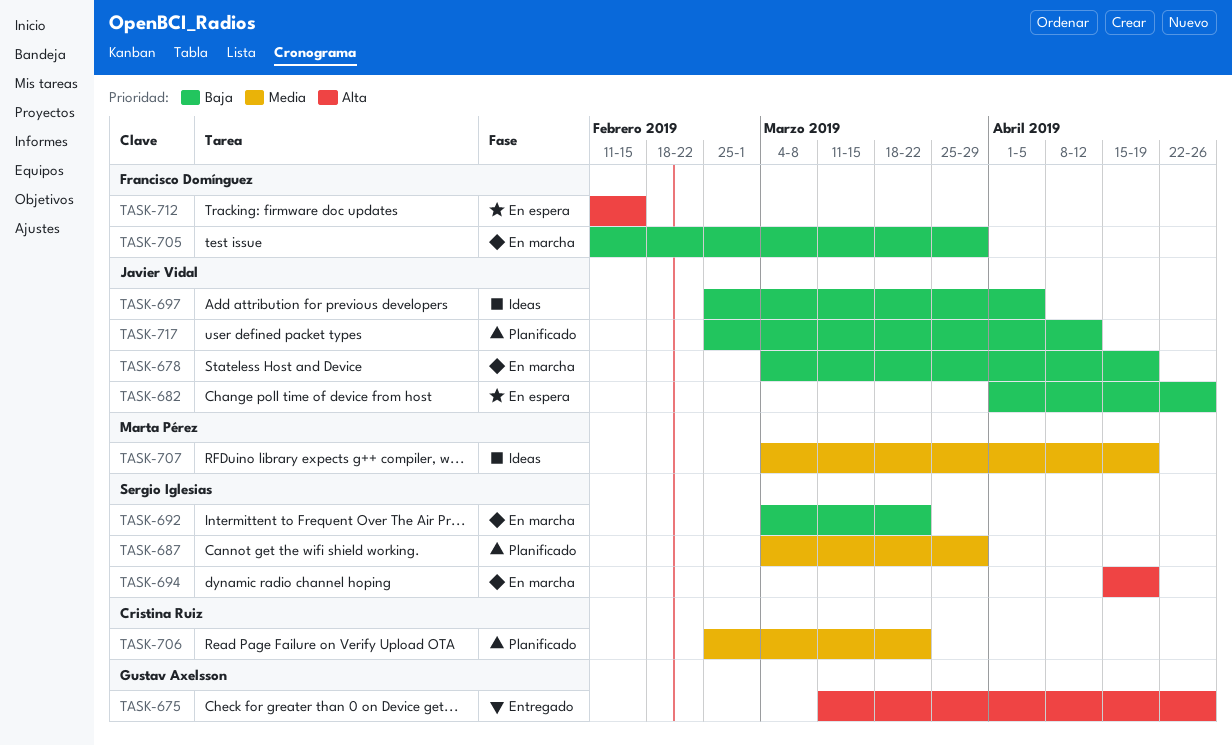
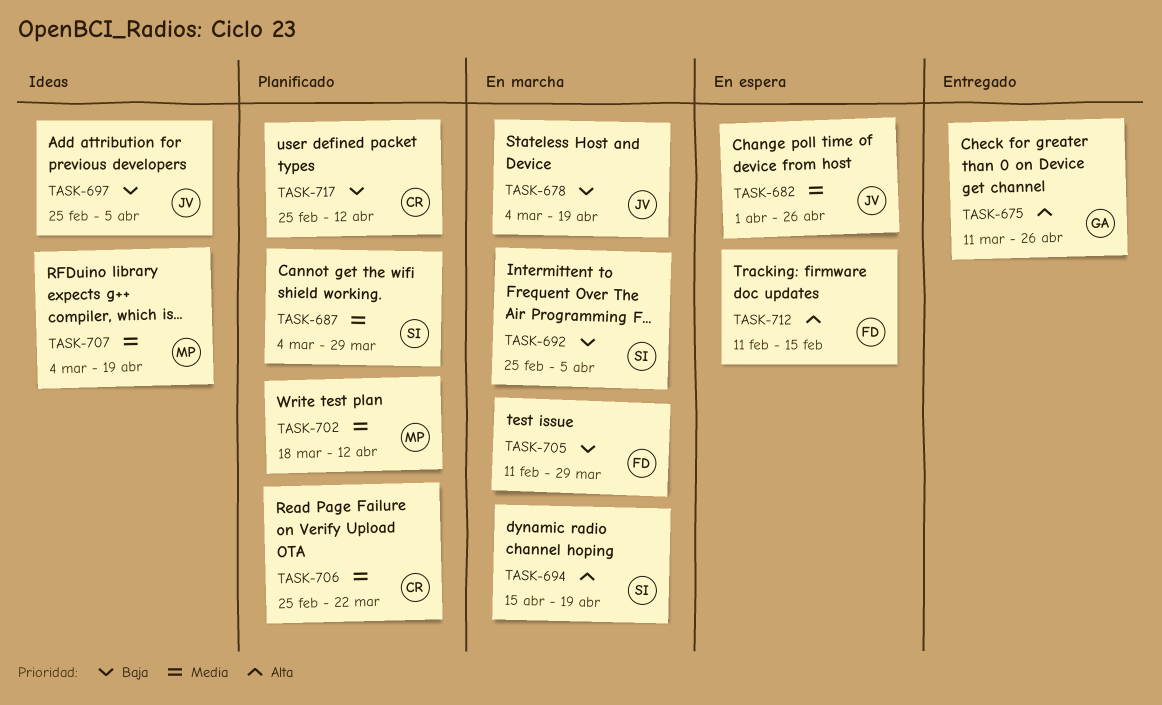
TASK-682, priority: Baja -> Media
TASK-692, start: Mar 4 -> Feb 25
TASK-692, due: Mar 22 -> Apr 5
TASK-702: none -> present
TASK-717, owner: Javier Vidal -> Cristina Ruiz

